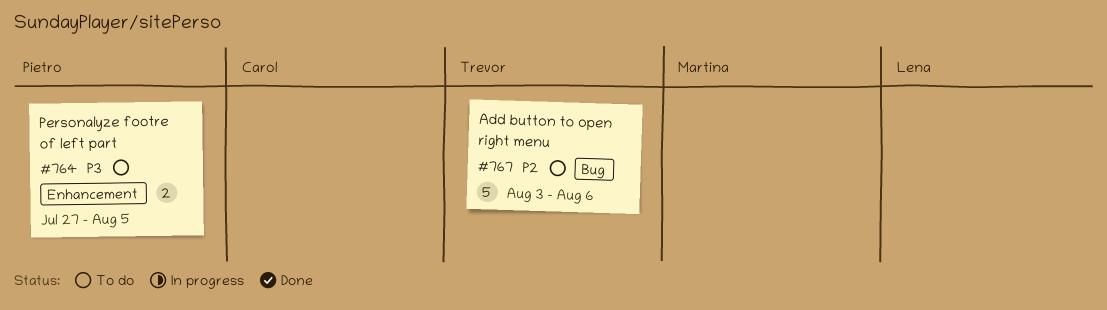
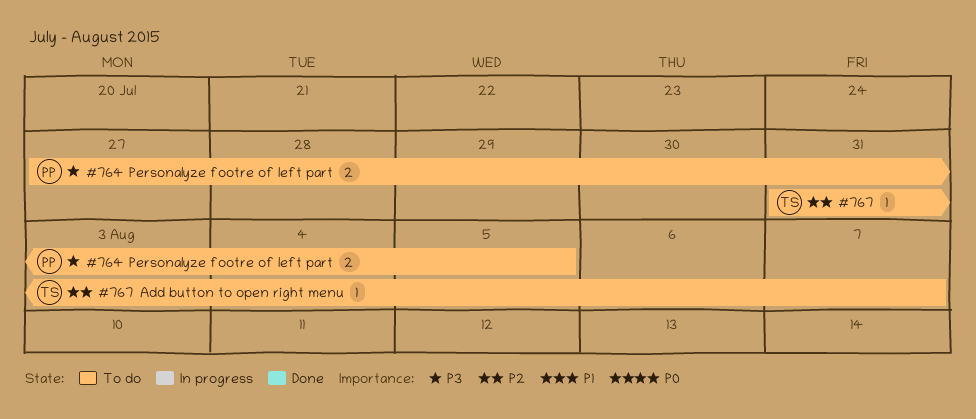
#767, estimate: 5 -> 1
#767, start: Aug 3 -> Jul 31
#767, due: Aug 6 -> Aug 7

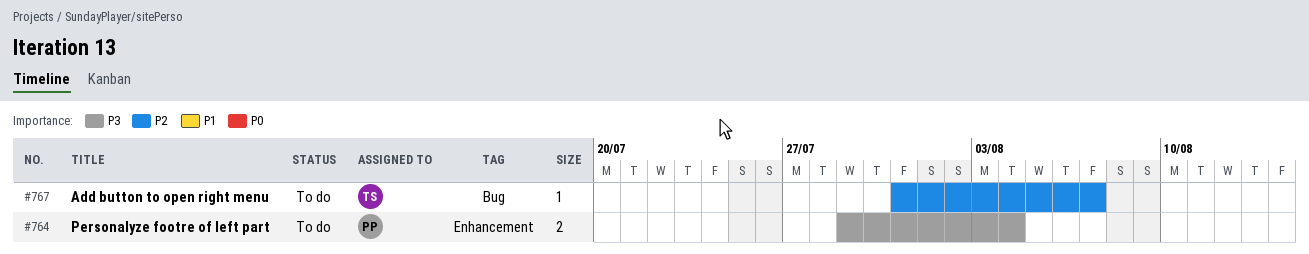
#764, start: Jul 27 -> Jul 29
#764, due: Aug 5 -> Aug 4

